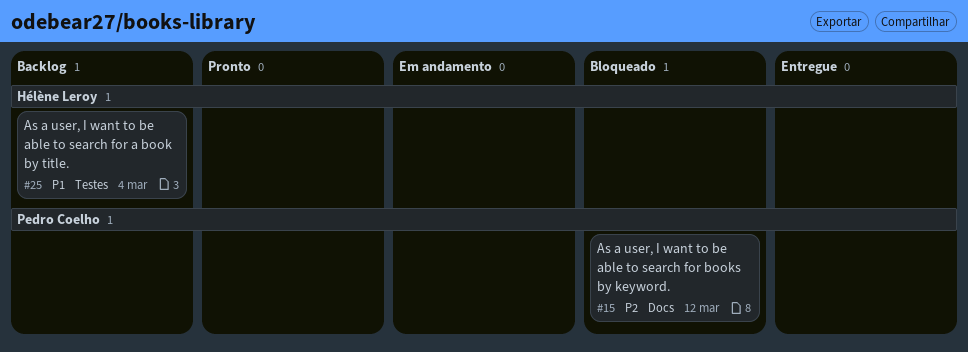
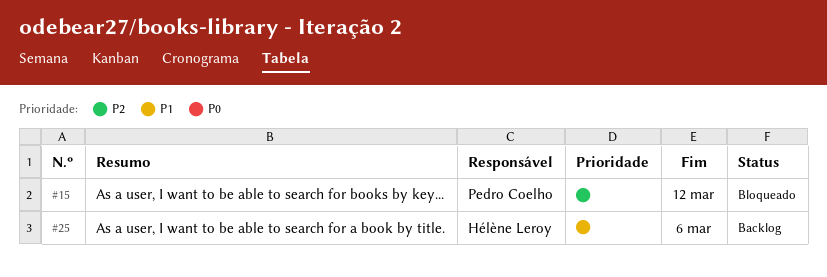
#25, due: Mar 4 -> Mar 6

